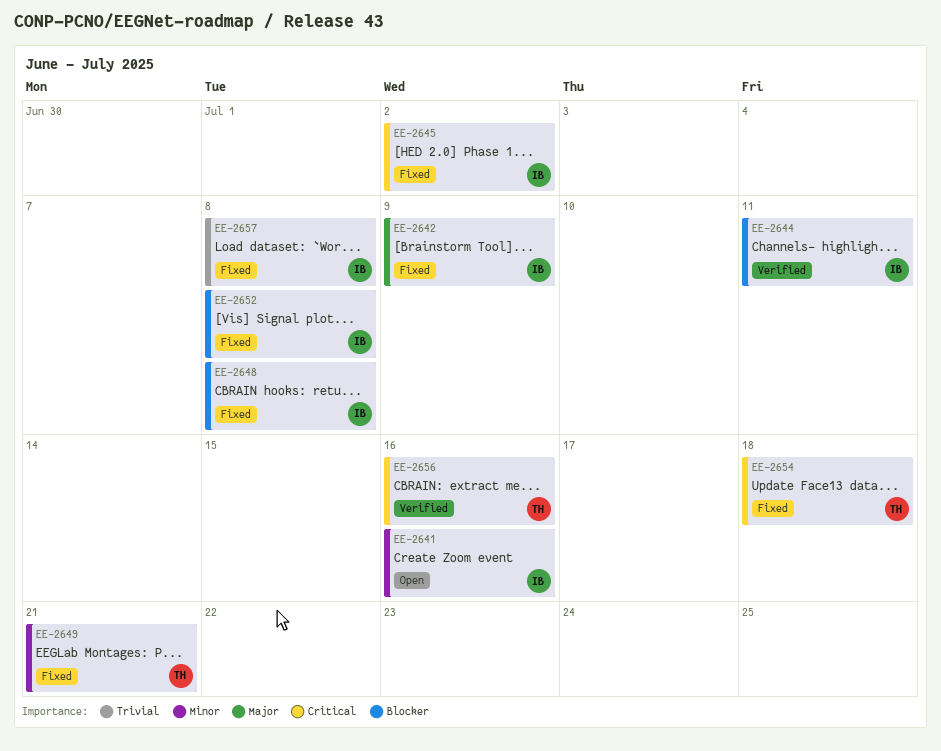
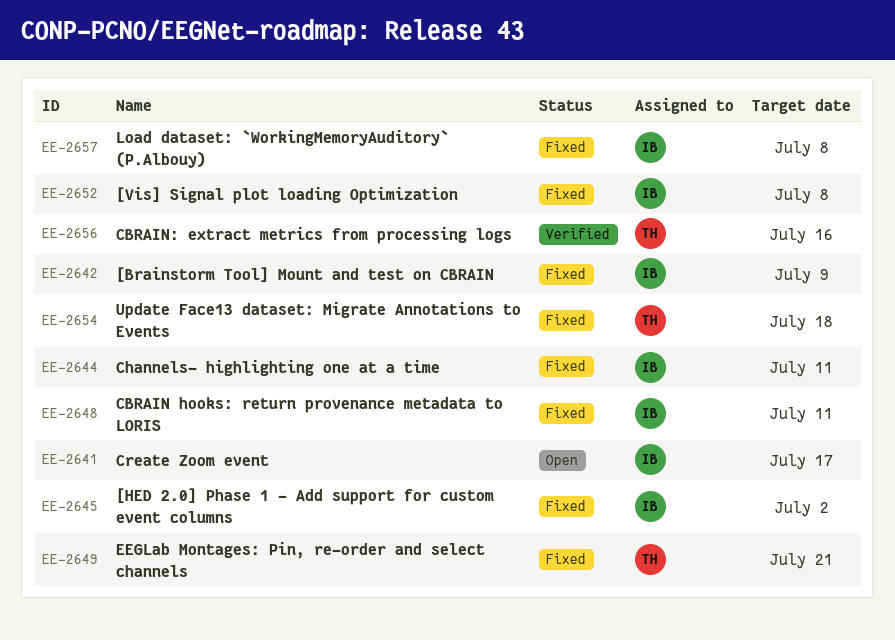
EE-2641, due: Jul 16 -> Jul 17
EE-2644, status: Verified -> Fixed
EE-2648, due: Jul 8 -> Jul 11

